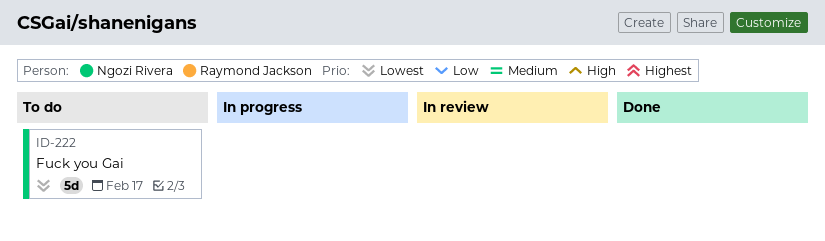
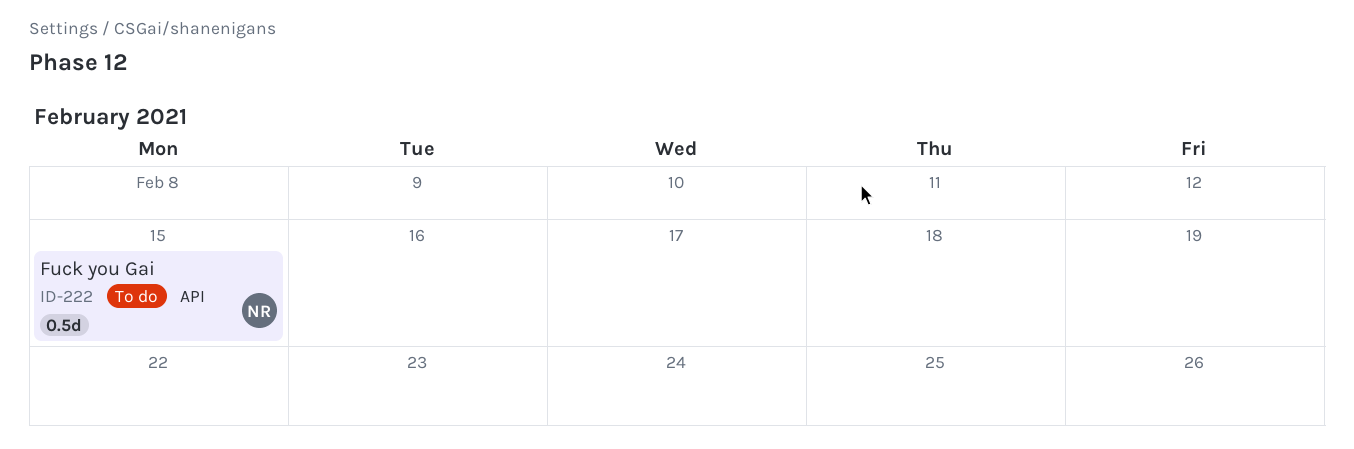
ID-222, estimate: 5d -> 0.5d
ID-222, due: Feb 17 -> Feb 15

